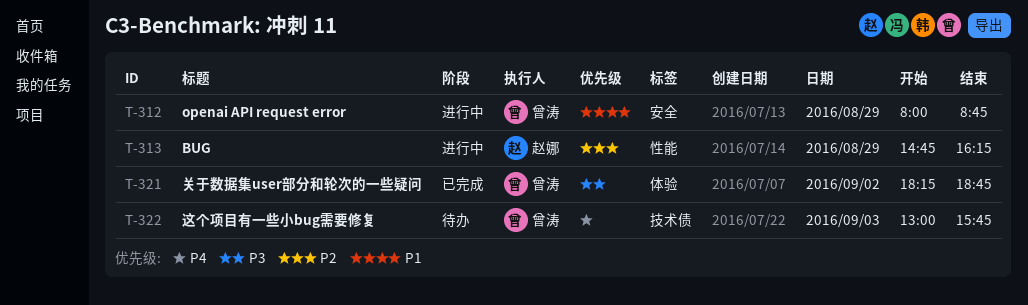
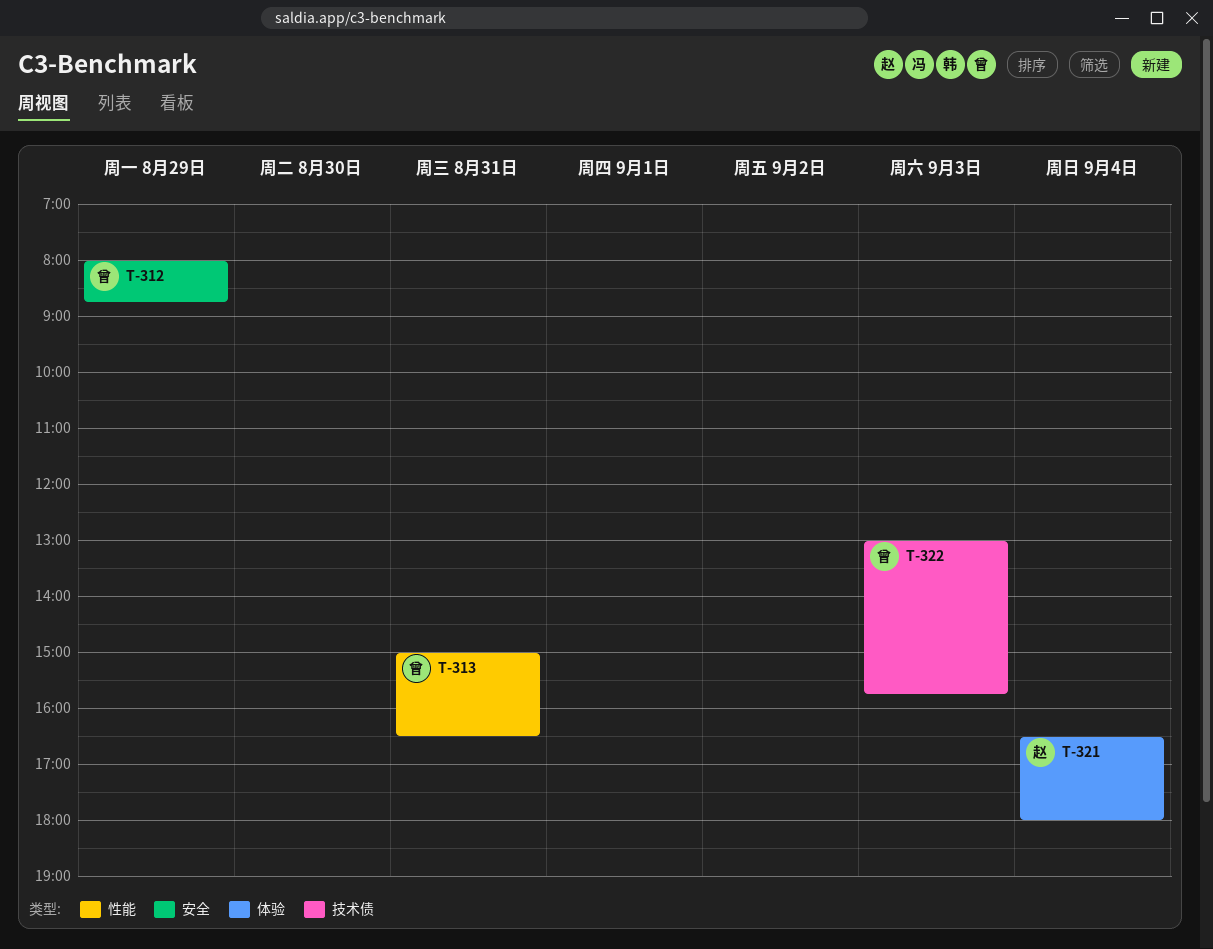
T-313, owner: 赵娜 -> 曾涛
T-313, day: Aug 29 -> Aug 31
T-313, begins: 14:45 -> 15:00
T-313, ends: 16:15 -> 16:30
T-321, owner: 曾涛 -> 赵娜
T-321, day: Sep 2 -> Sep 4
T-321, begins: 18:15 -> 16:30
T-321, ends: 18:45 -> 18:00

